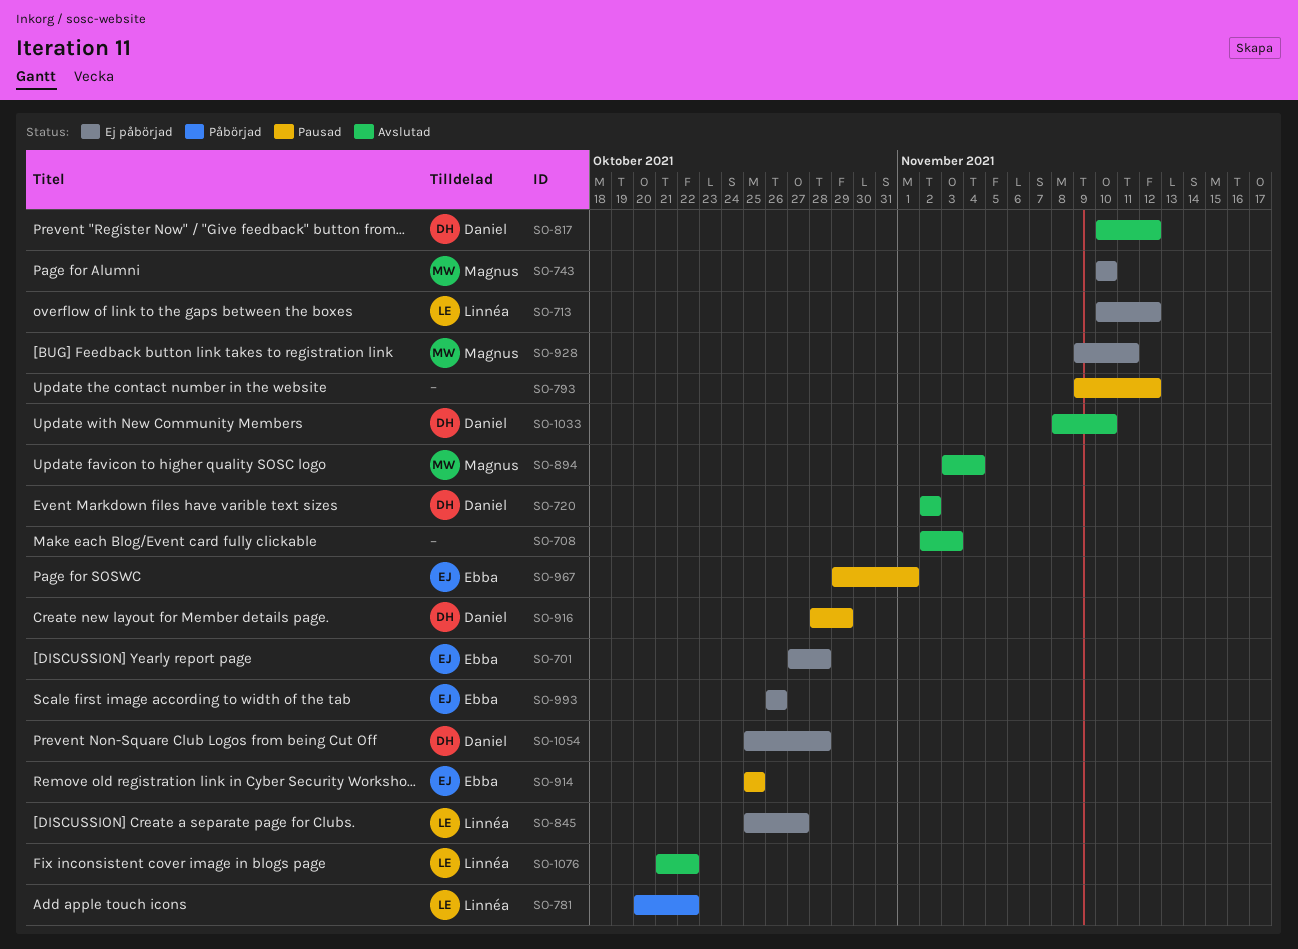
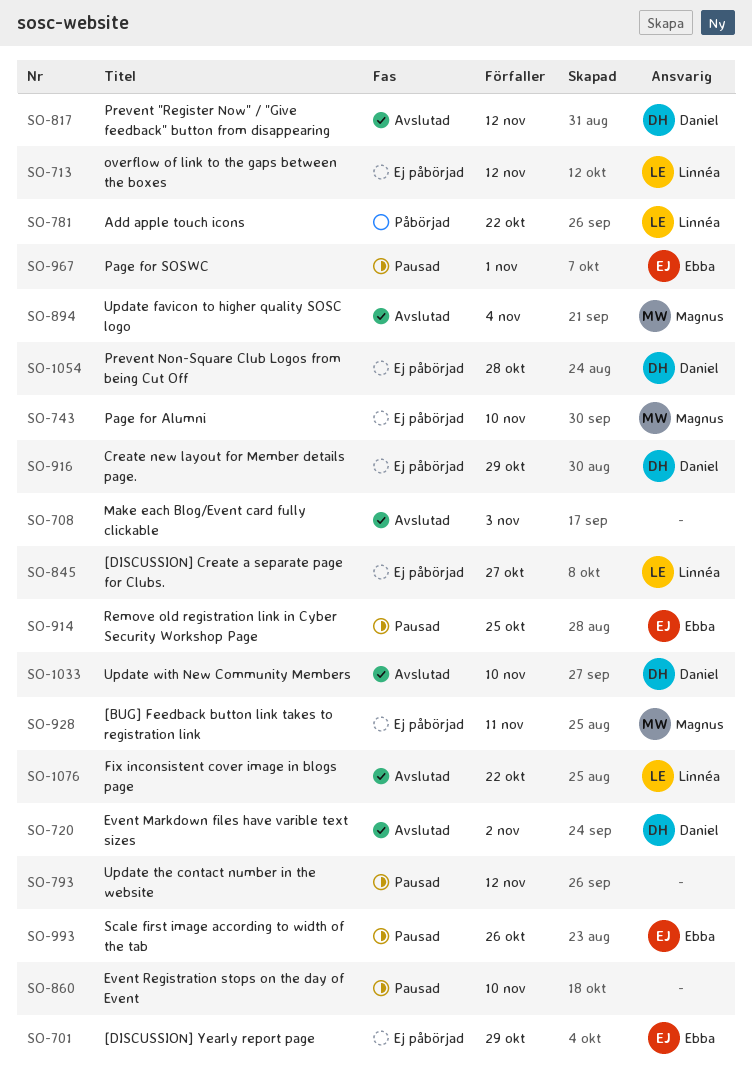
SO-701, due: Oct 28 -> Oct 29
SO-860: none -> present
SO-916, status: Pausad -> Ej påbörjad
SO-993, status: Ej påbörjad -> Pausad

